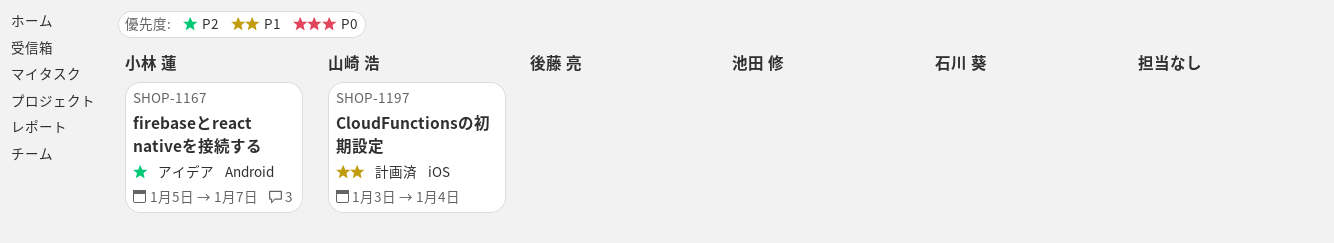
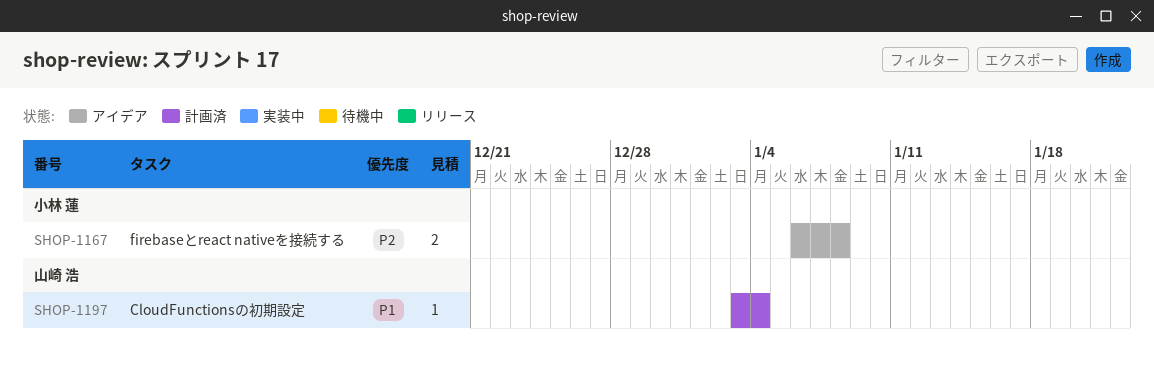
SHOP-1167, start: Jan 5 -> Jan 6
SHOP-1167, due: Jan 7 -> Jan 8

